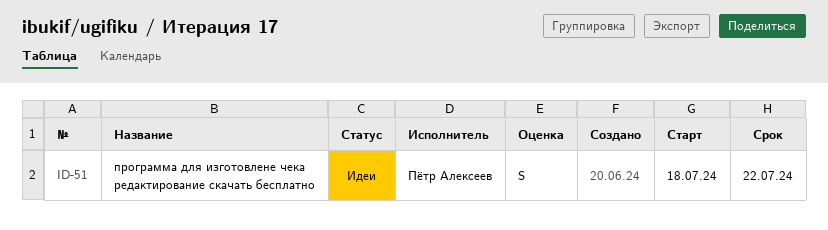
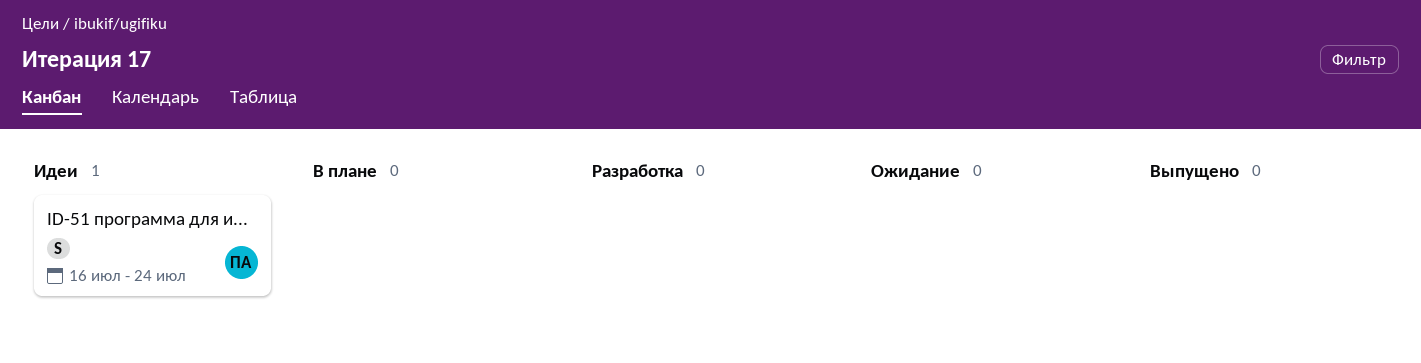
ID-51, start: Jul 18 -> Jul 16
ID-51, due: Jul 22 -> Jul 24

